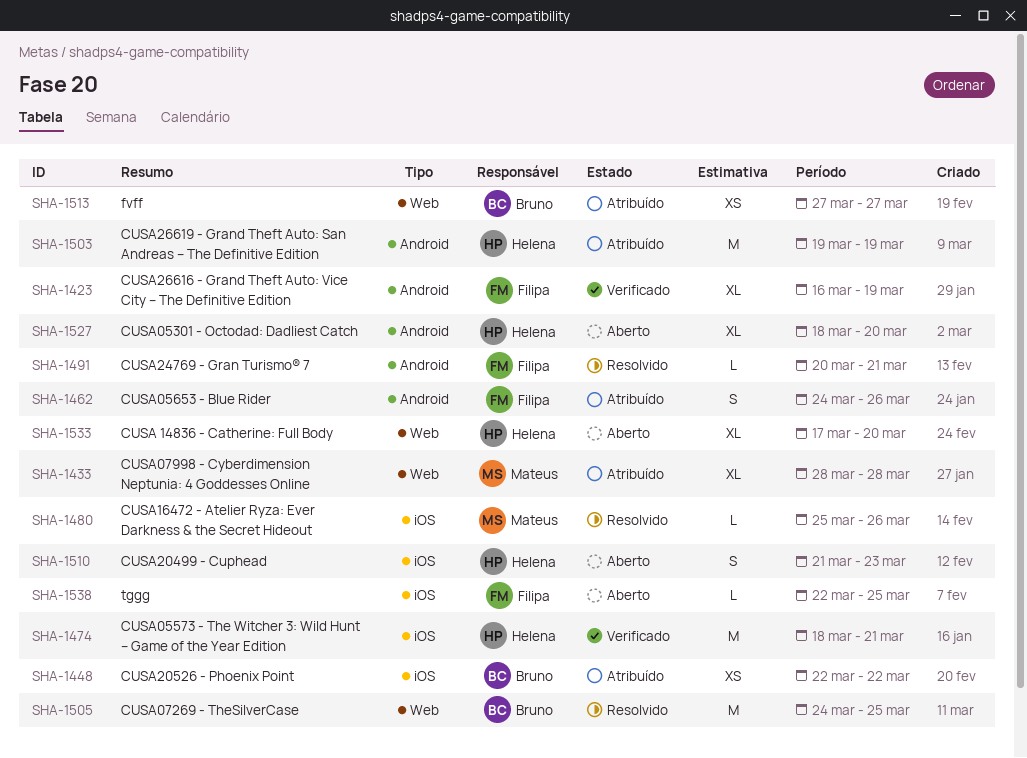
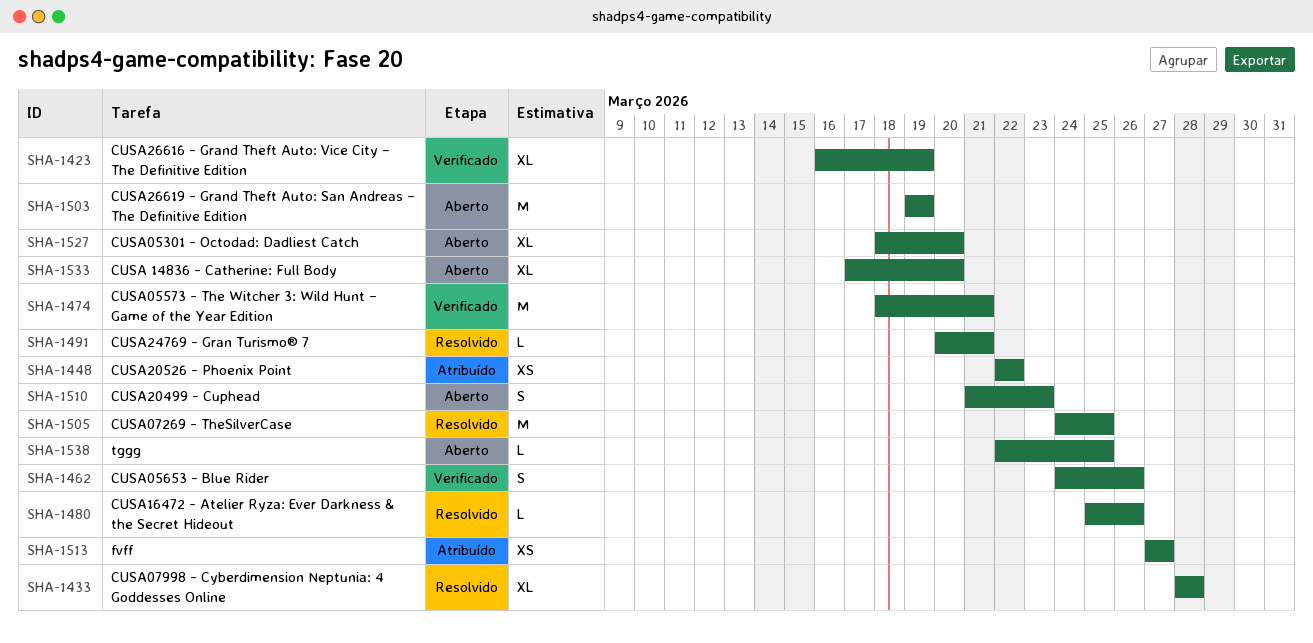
SHA-1433, status: Atribuído -> Resolvido
SHA-1462, status: Atribuído -> Verificado
SHA-1503, status: Atribuído -> Aberto

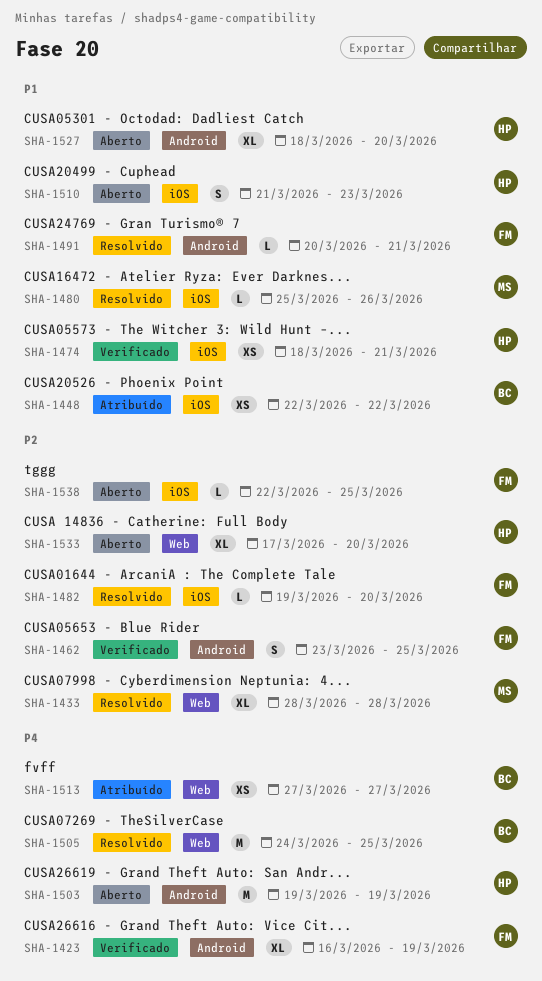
SHA-1462, start: Mar 24 -> Mar 23
SHA-1462, due: Mar 26 -> Mar 25
SHA-1474, estimate: M -> XS
SHA-1482: none -> present

